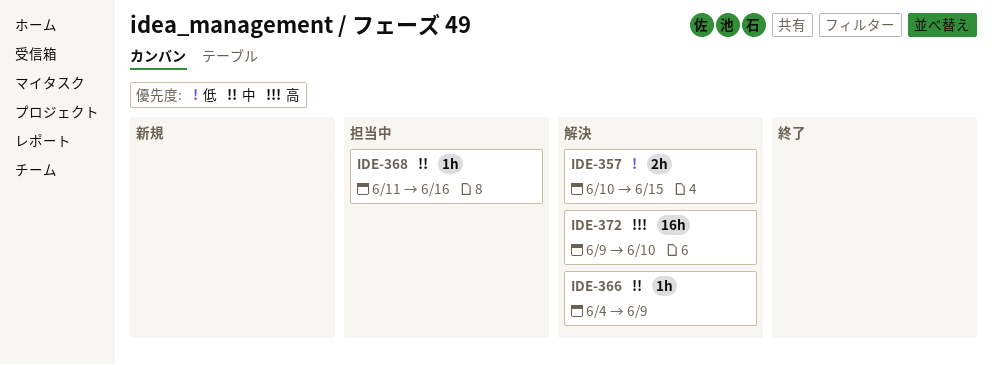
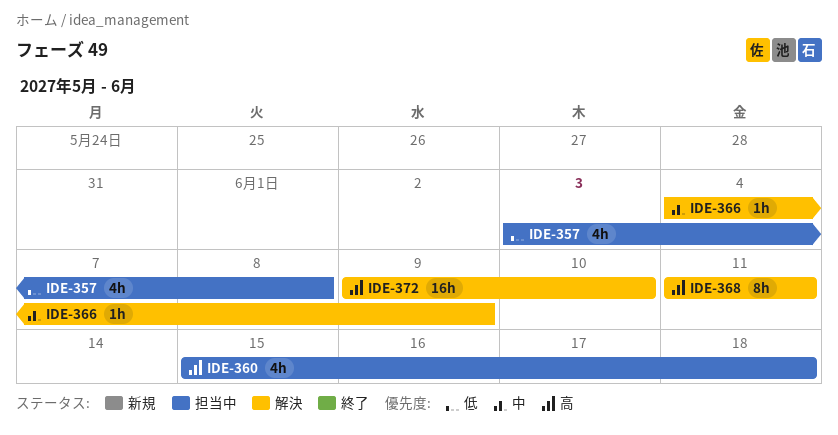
IDE-357, status: 解決 -> 担当中
IDE-357, estimate: 2h -> 4h
IDE-357, start: Jun 10 -> Jun 3
IDE-357, due: Jun 15 -> Jun 8
IDE-360: none -> present
IDE-368, status: 担当中 -> 解決
IDE-368, priority: 中 -> 高
IDE-368, estimate: 1h -> 8h
IDE-368, due: Jun 16 -> Jun 11

